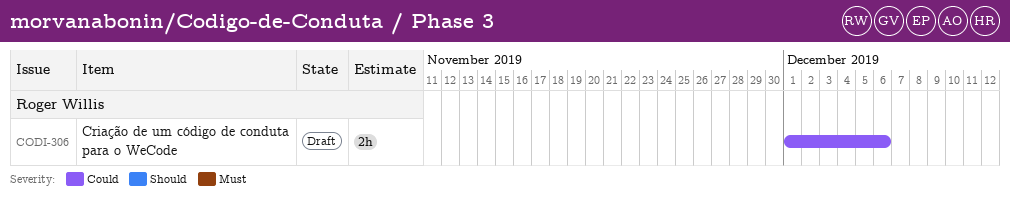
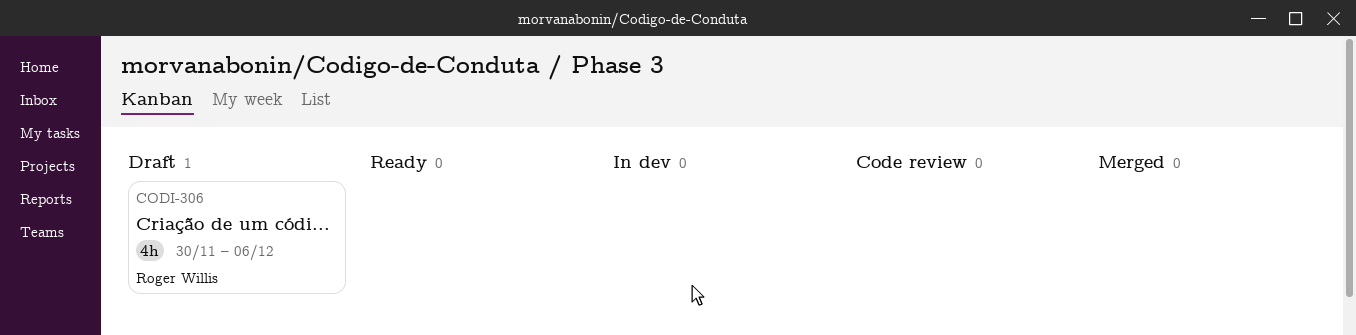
CODI-306, estimate: 2h -> 4h
CODI-306, start: Dec 1 -> Nov 30

